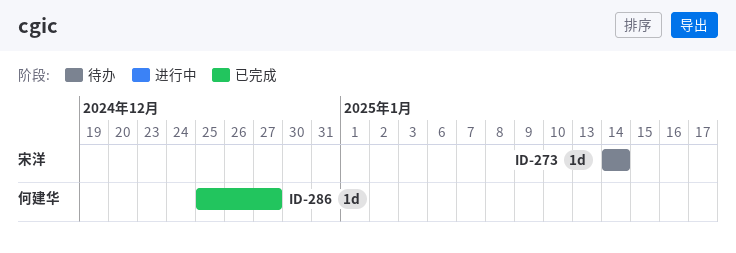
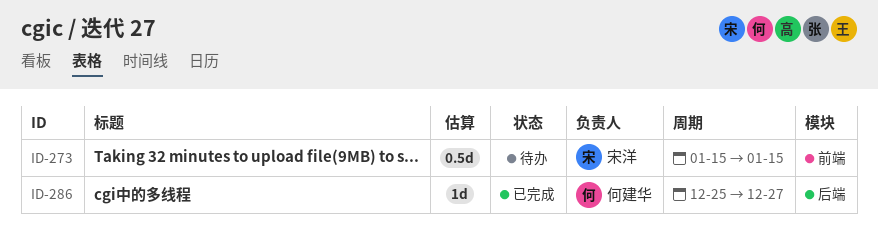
ID-273, estimate: 1d -> 0.5d
ID-273, start: Jan 14 -> Jan 15
ID-273, due: Jan 14 -> Jan 15

